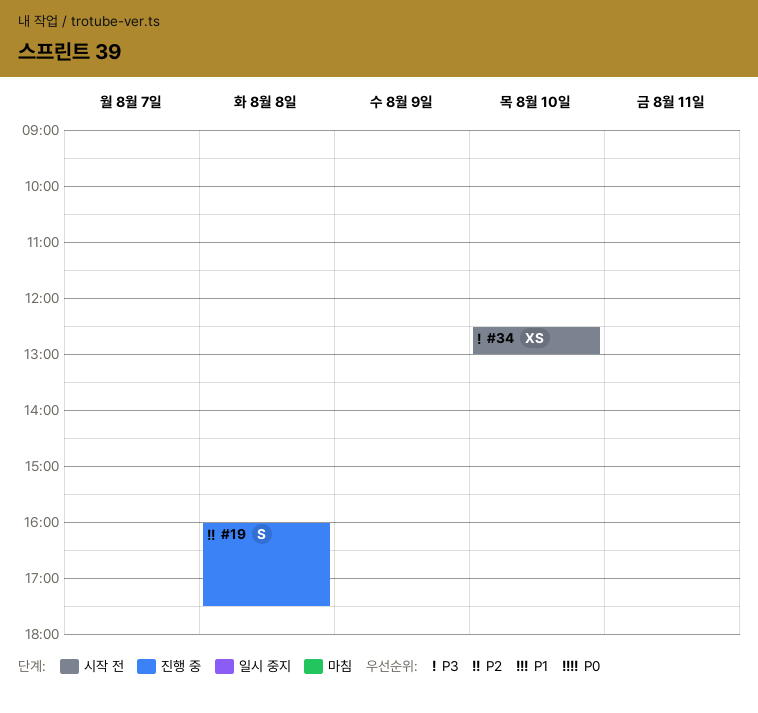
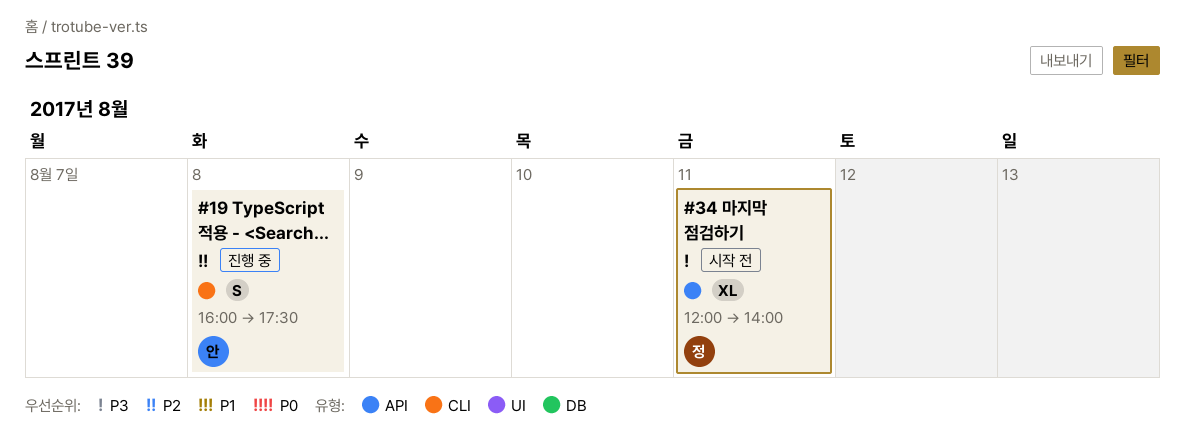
#34, estimate: XS -> XL
#34, day: Aug 10 -> Aug 11
#34, begins: 12:30 -> 12:00
#34, ends: 13:00 -> 14:00

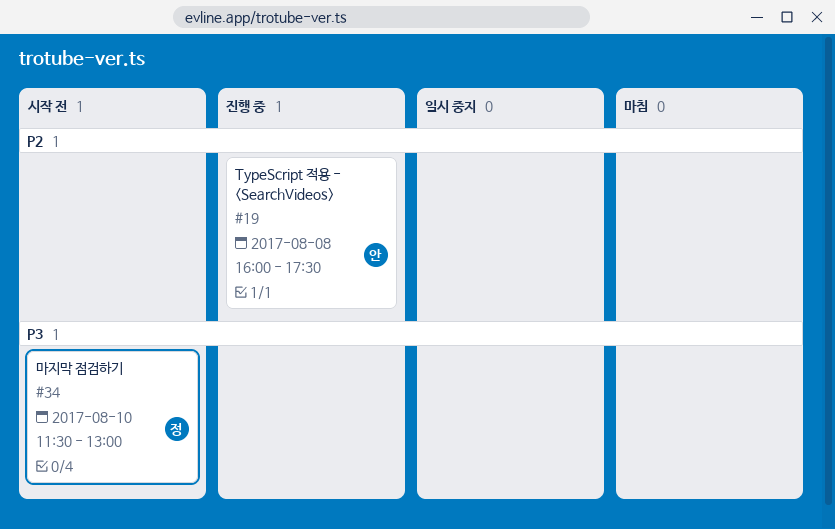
#34, day: Aug 11 -> Aug 10
#34, begins: 12:00 -> 11:30
#34, ends: 14:00 -> 13:00

